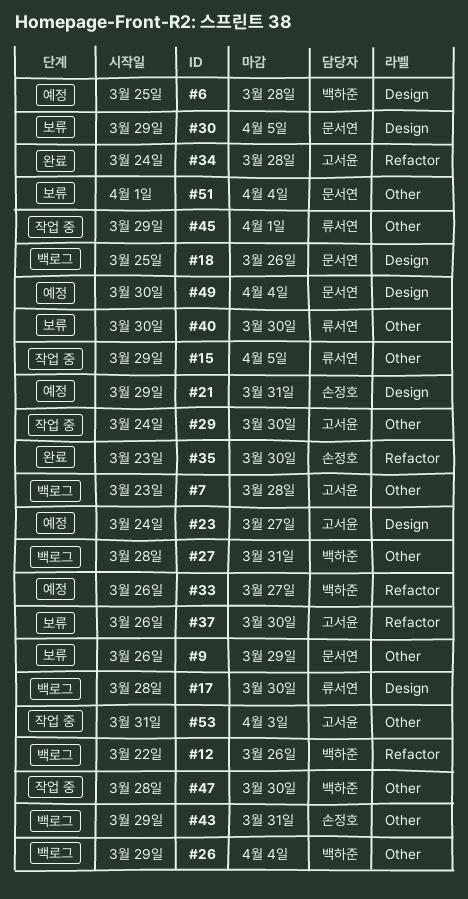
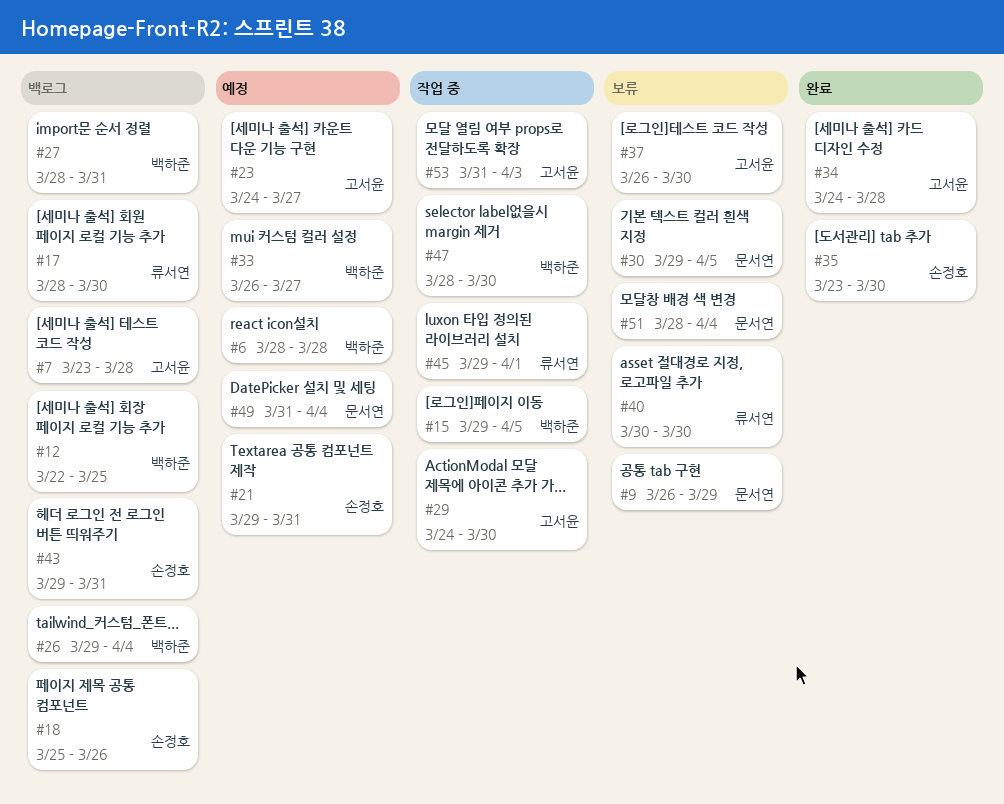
#6, start: Mar 25 -> Mar 28
#12, due: Mar 26 -> Mar 25
#15, owner: 류서연 -> 백하준
#18, owner: 문서연 -> 손정호
#49, start: Mar 30 -> Mar 31
#51, start: Apr 1 -> Mar 28

